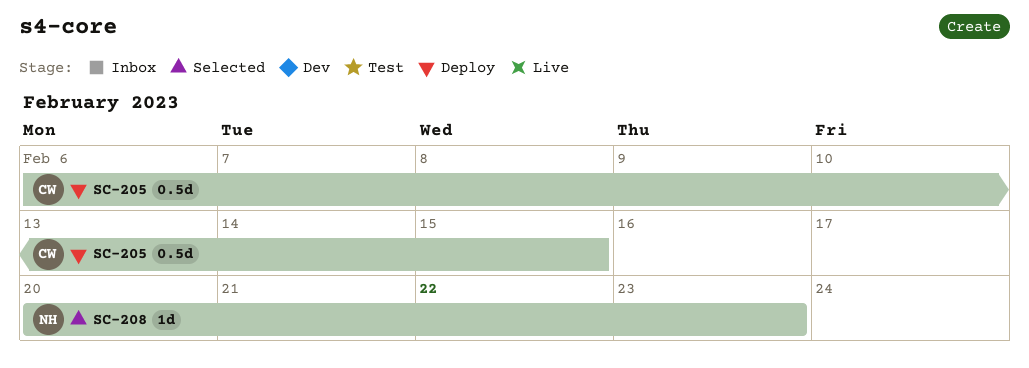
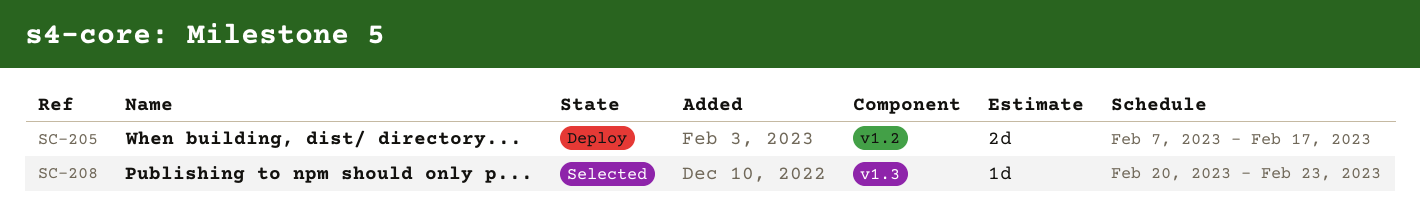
SC-205, estimate: 0.5d -> 2d
SC-205, start: Feb 6 -> Feb 7
SC-205, due: Feb 15 -> Feb 17

